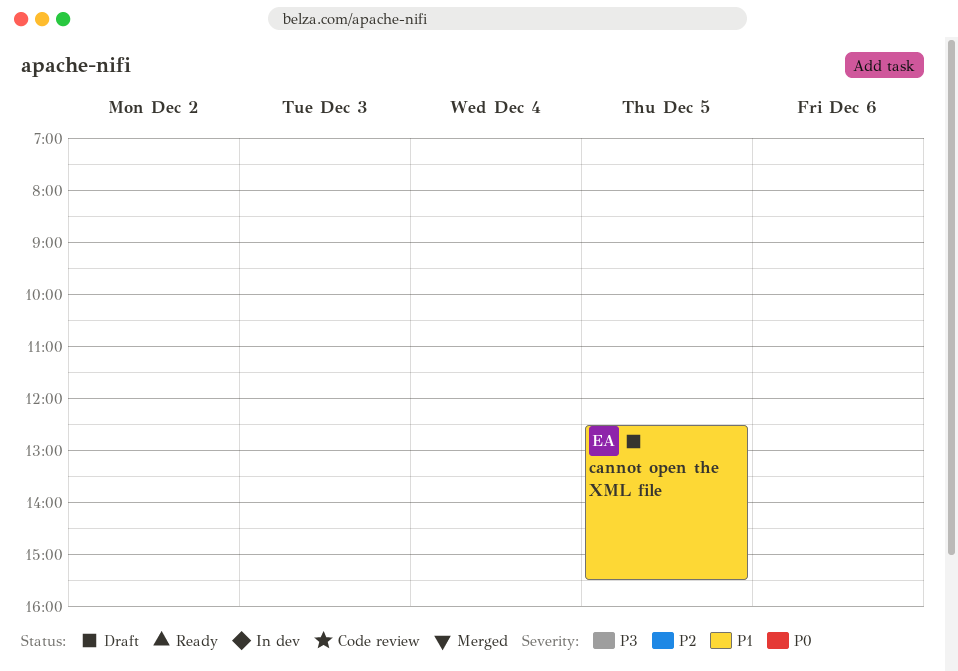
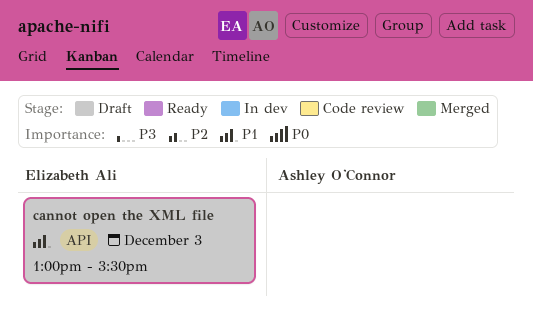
cannot open the XML file, day: Dec 5 -> Dec 3
cannot open the XML file, begins: 12:30 -> 13:00

